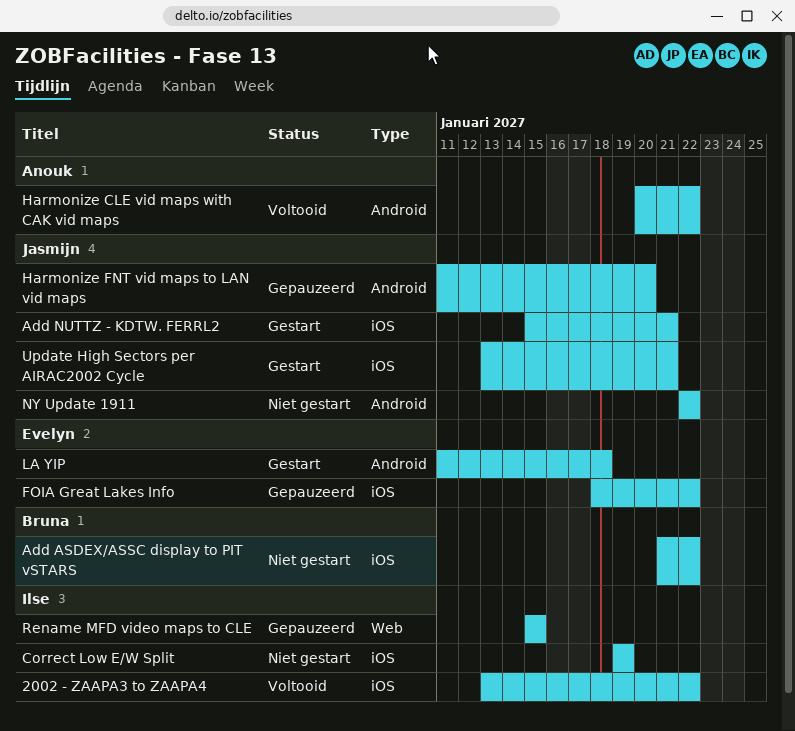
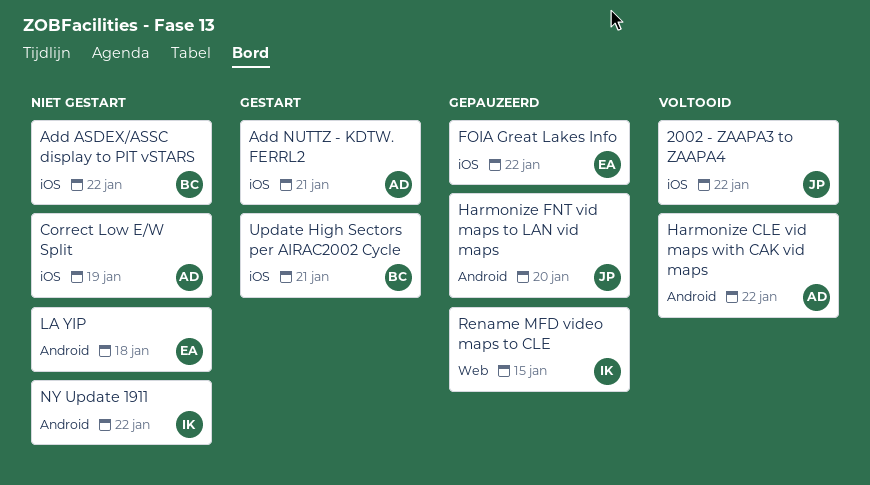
2002 - ZAAPA3 to ZAAPA4, owner: Ilse -> Jasmijn
Add NUTTZ - KDTW. FERRL2, owner: Jasmijn -> Anouk
Correct Low E/W Split, owner: Ilse -> Anouk
LA YIP, status: Gestart -> Niet gestart
NY Update 1911, owner: Jasmijn -> Ilse
Update High Sectors per AIRAC2002 Cycle, owner: Jasmijn -> Bruna

